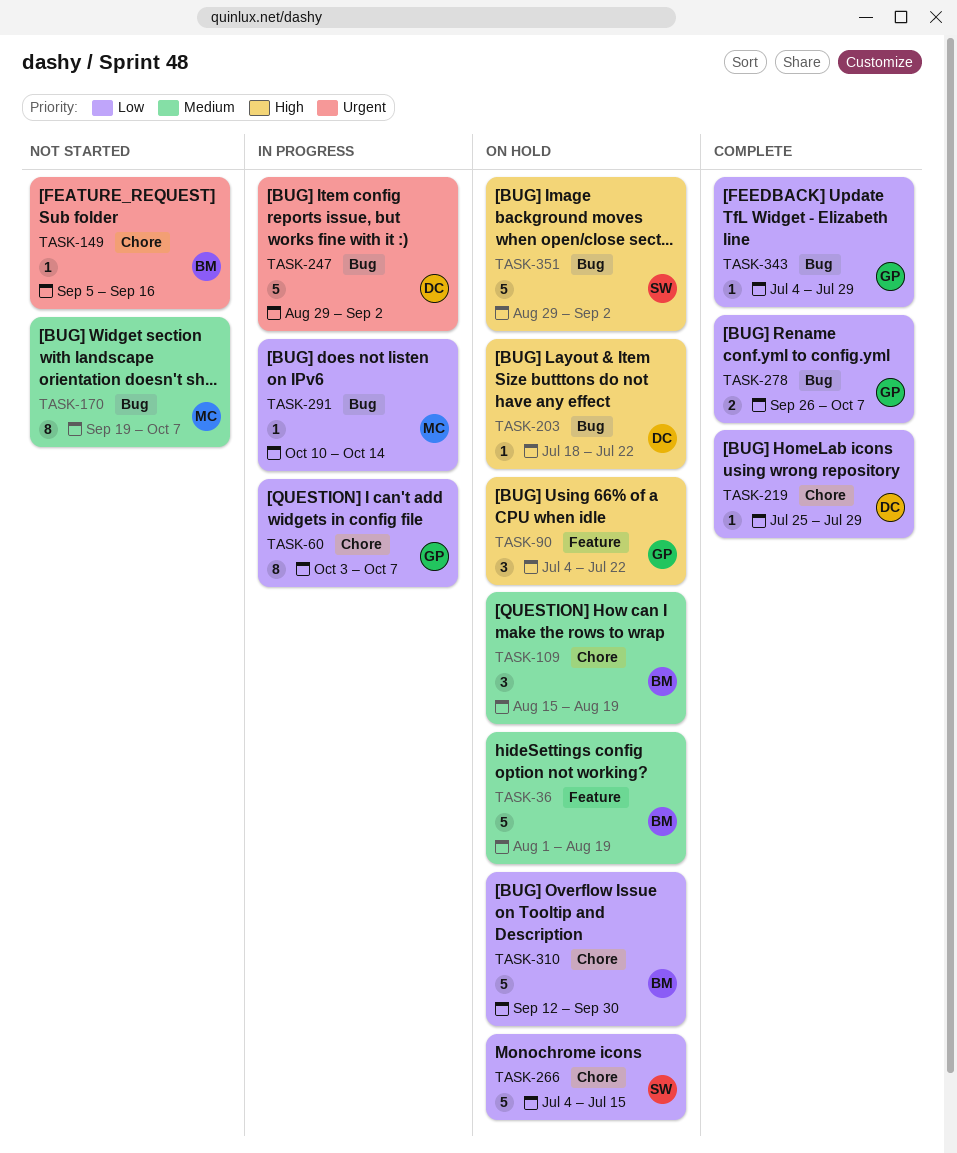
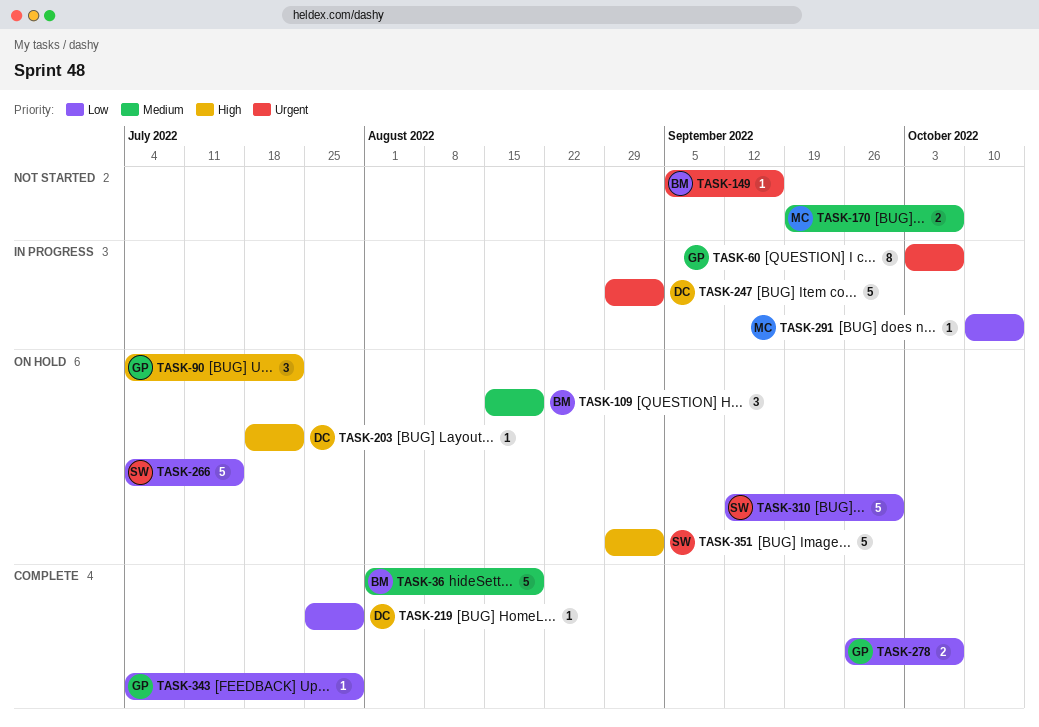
TASK-36, status: On hold -> Complete
TASK-60, priority: Low -> Urgent
TASK-170, estimate: 8 -> 2
TASK-310, owner: BM -> SW

